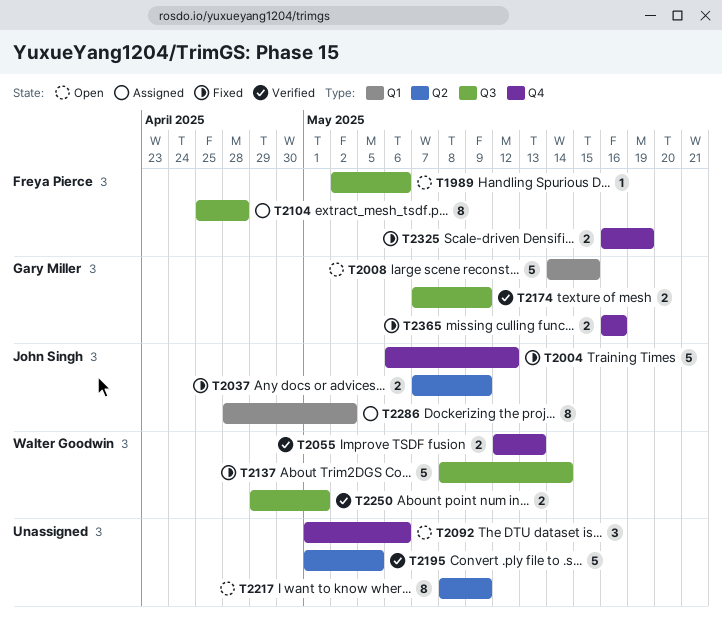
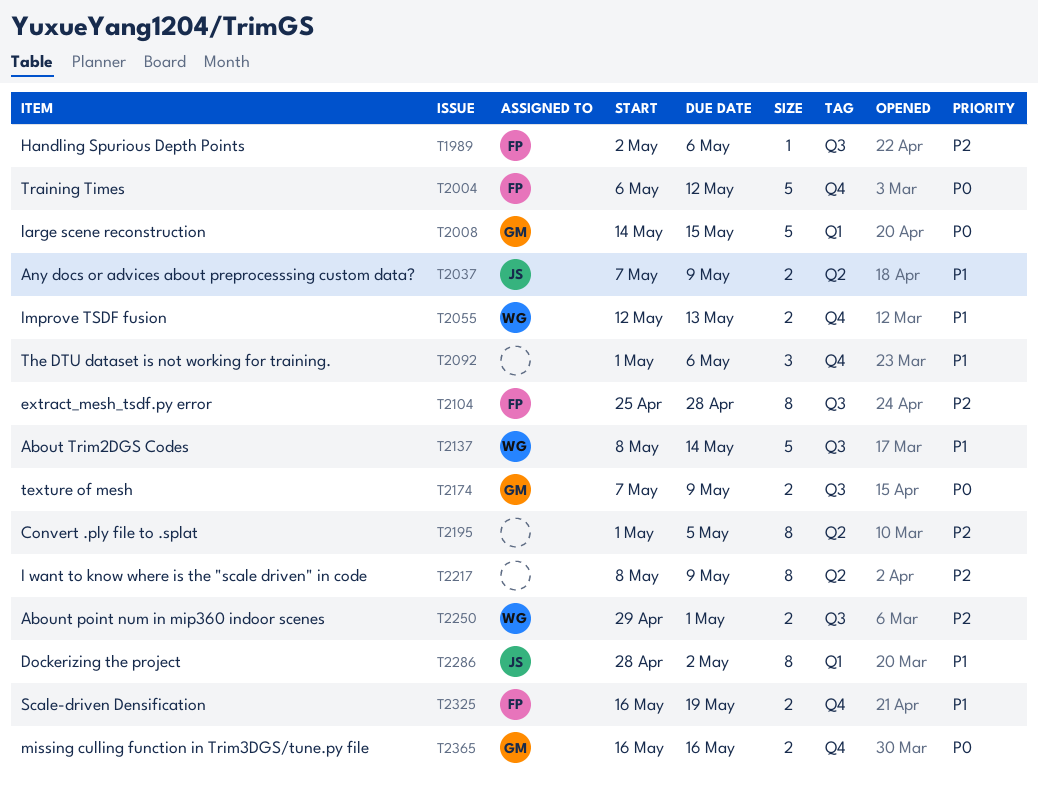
T2004, owner: John Singh -> Freya Pierce
T2195, estimate: 5 -> 8

